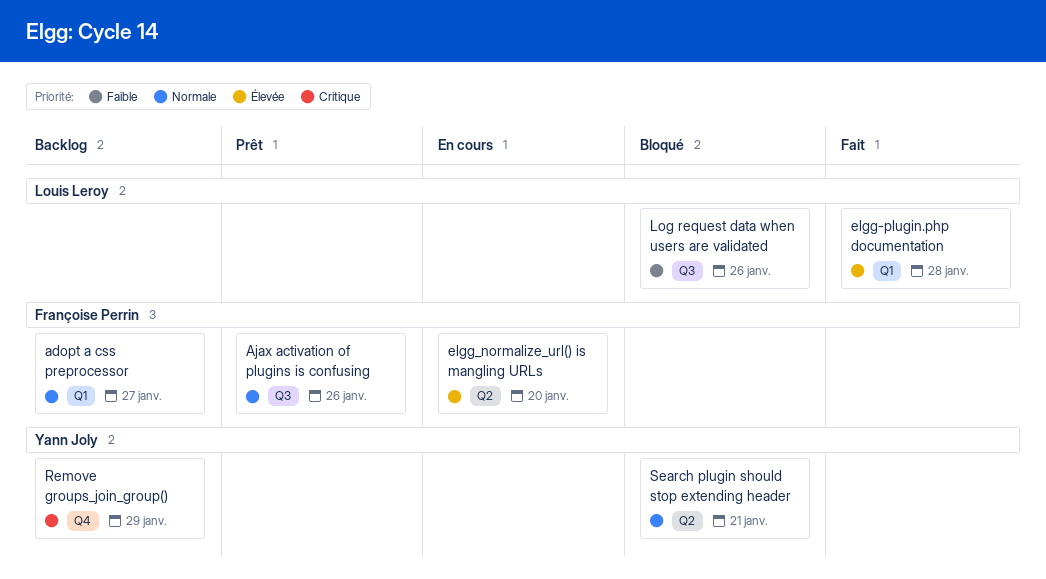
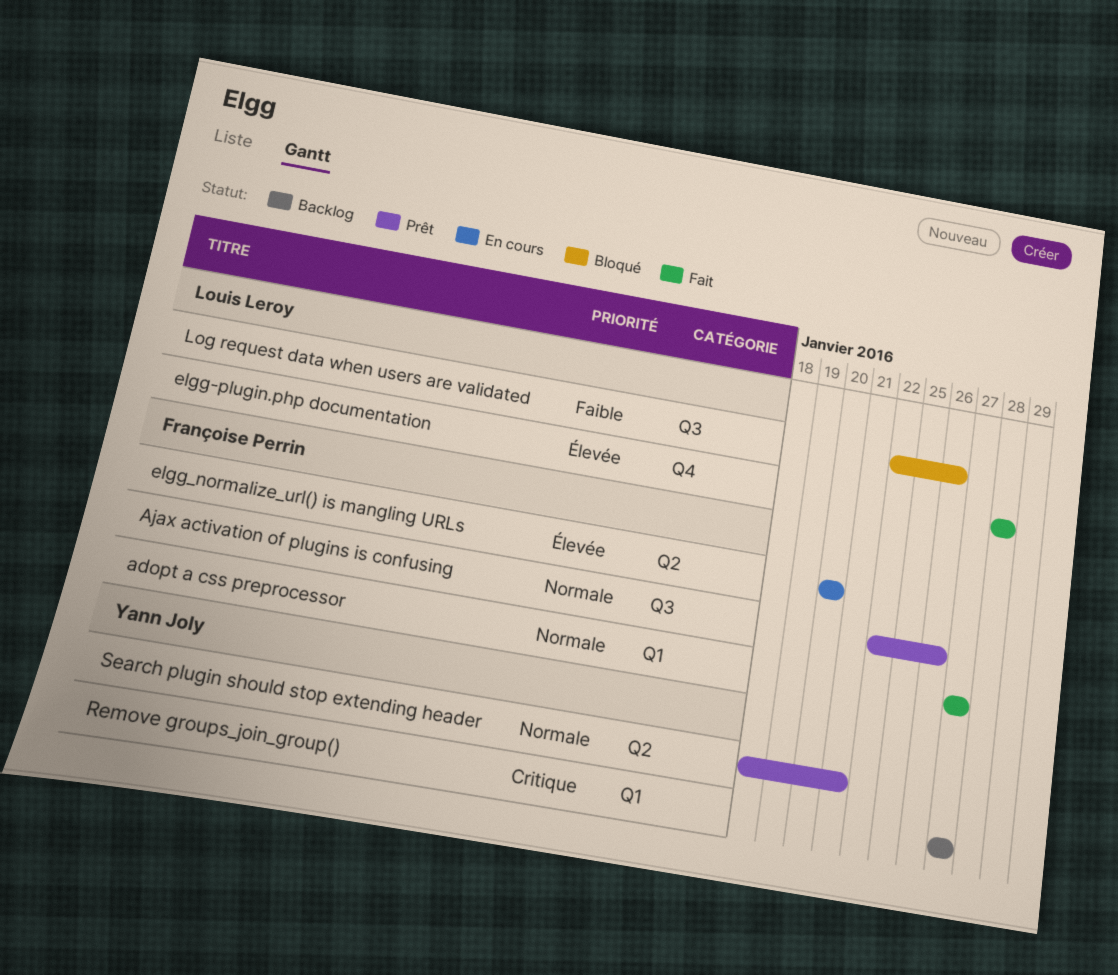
adopt a css preprocessor, status: Backlog -> Fait
elgg-plugin.php documentation, label: Q1 -> Q4
Remove groups_join_group(), label: Q4 -> Q1
Remove groups_join_group(), due: Jan 29 -> Jan 27
Search plugin should stop extending header, status: Bloqué -> Prêt

